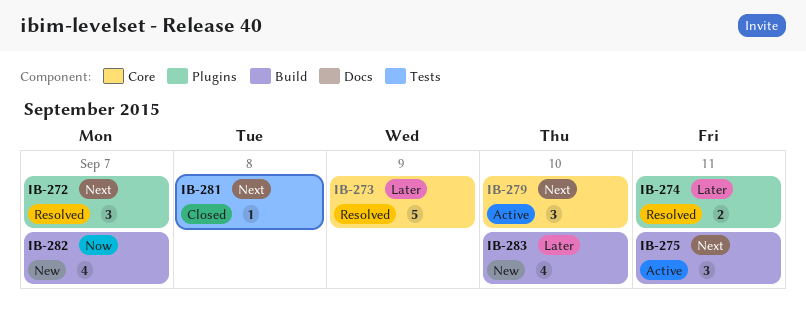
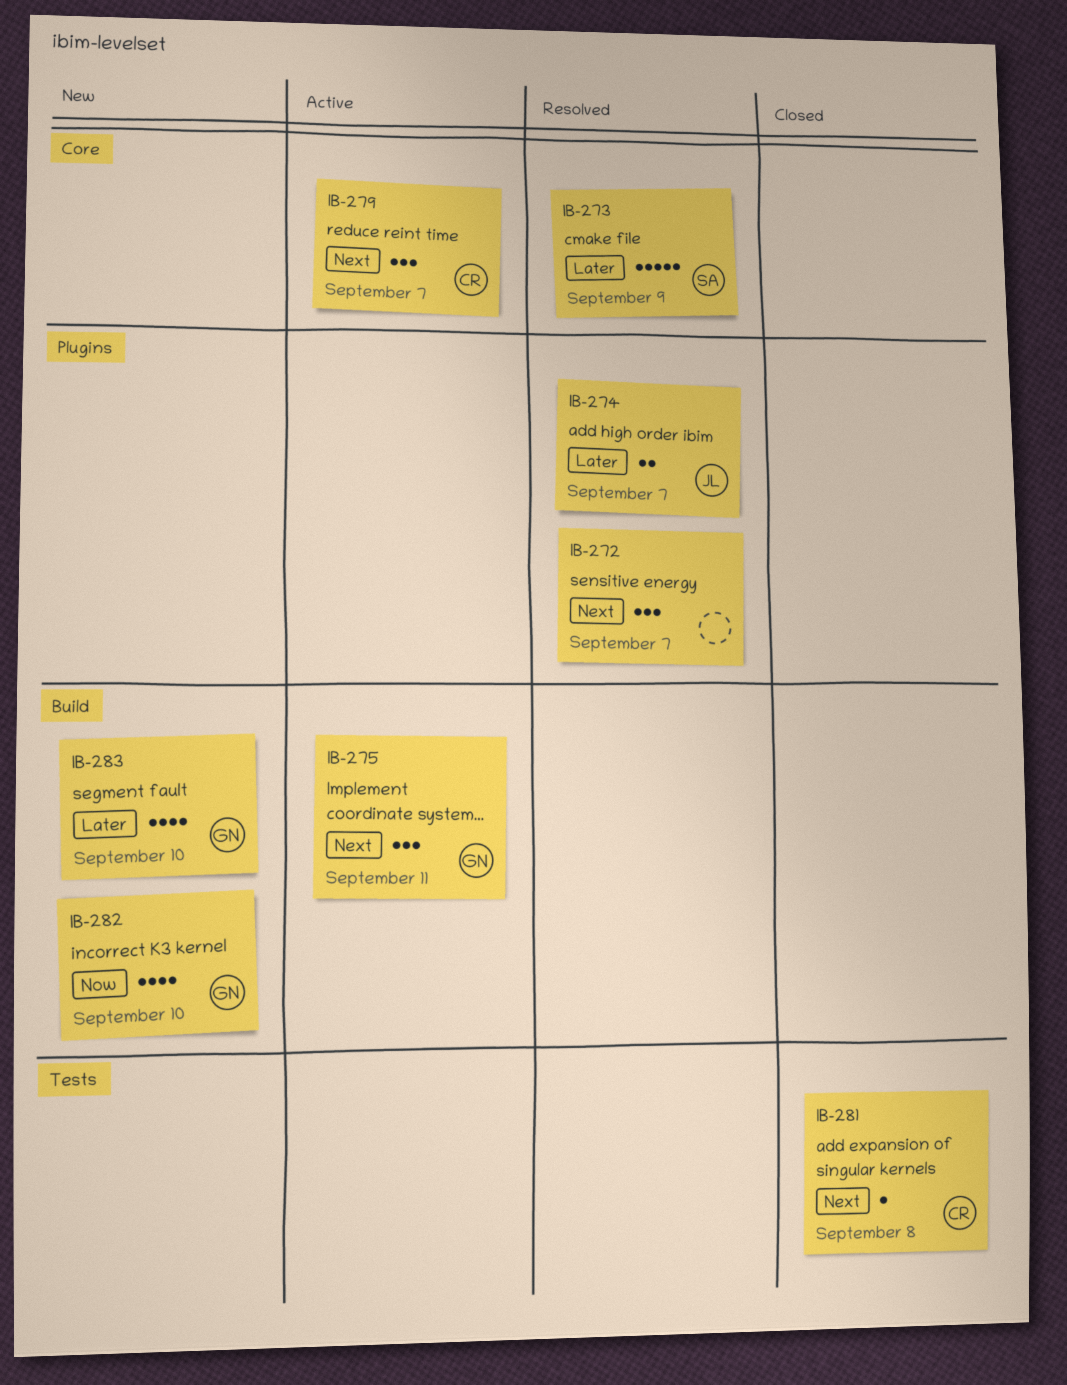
IB-274, due: Sep 11 -> Sep 7
IB-279, due: Sep 10 -> Sep 7
IB-282, due: Sep 7 -> Sep 10

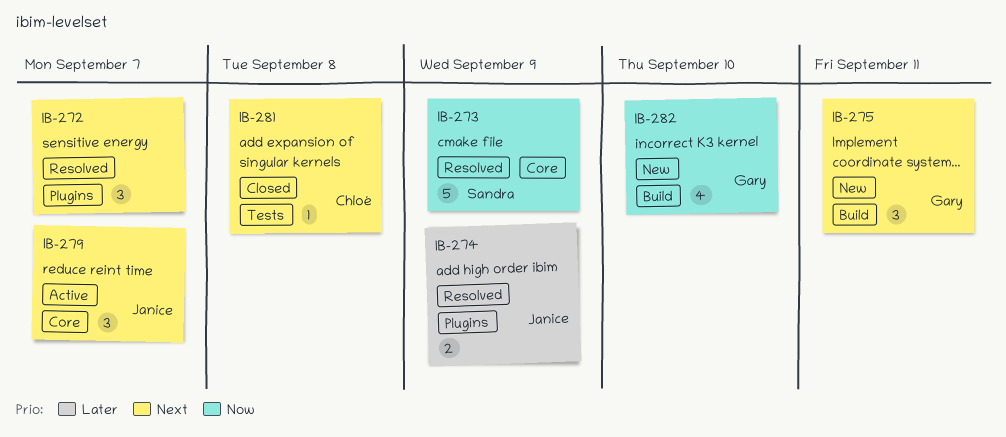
IB-273, priority: Later -> Now
IB-274, due: Sep 7 -> Sep 9
IB-275, status: Active -> New
IB-279, owner: Chloé -> Janice
IB-283: present -> none

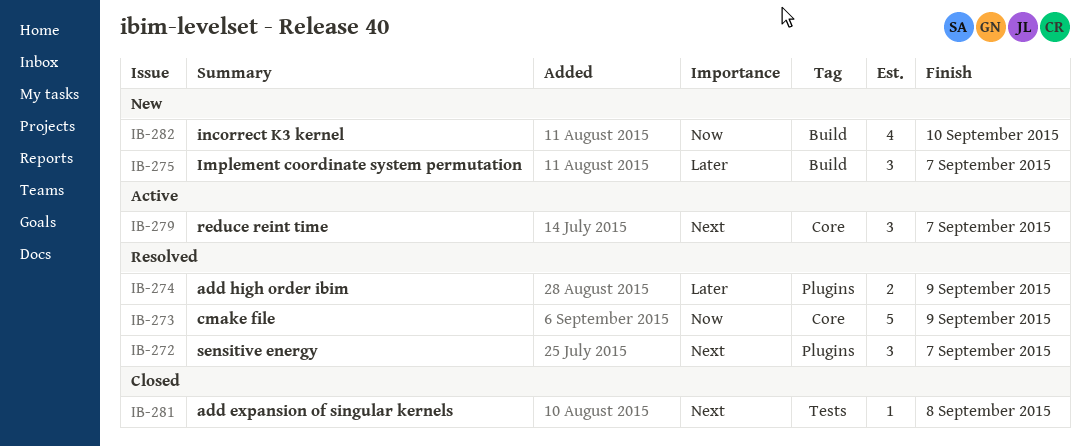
IB-275, priority: Next -> Later
IB-275, due: Sep 11 -> Sep 7

